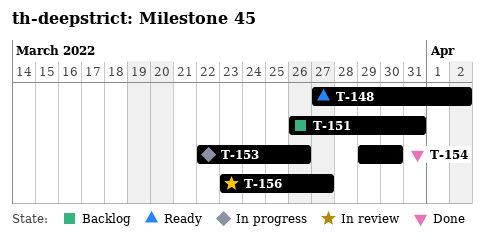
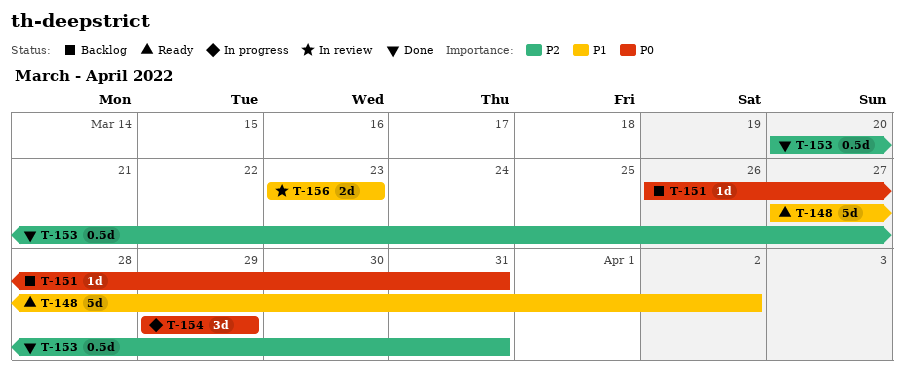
T-153, status: In progress -> Done
T-153, start: Mar 22 -> Mar 20
T-153, due: Mar 26 -> Mar 31
T-154, status: Done -> In progress
T-154, due: Mar 30 -> Mar 29
T-156, due: Mar 27 -> Mar 23

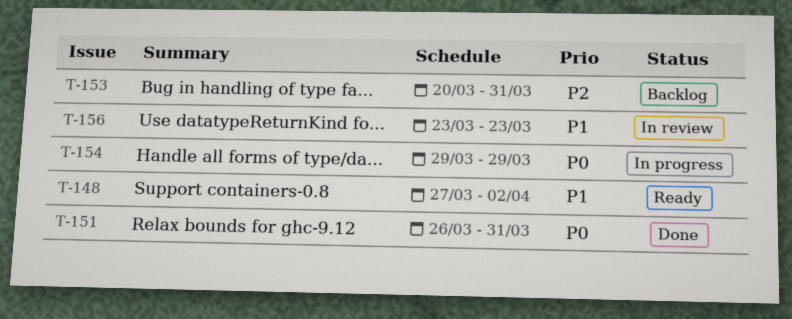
T-151, status: Backlog -> Done
T-153, status: Done -> Backlog

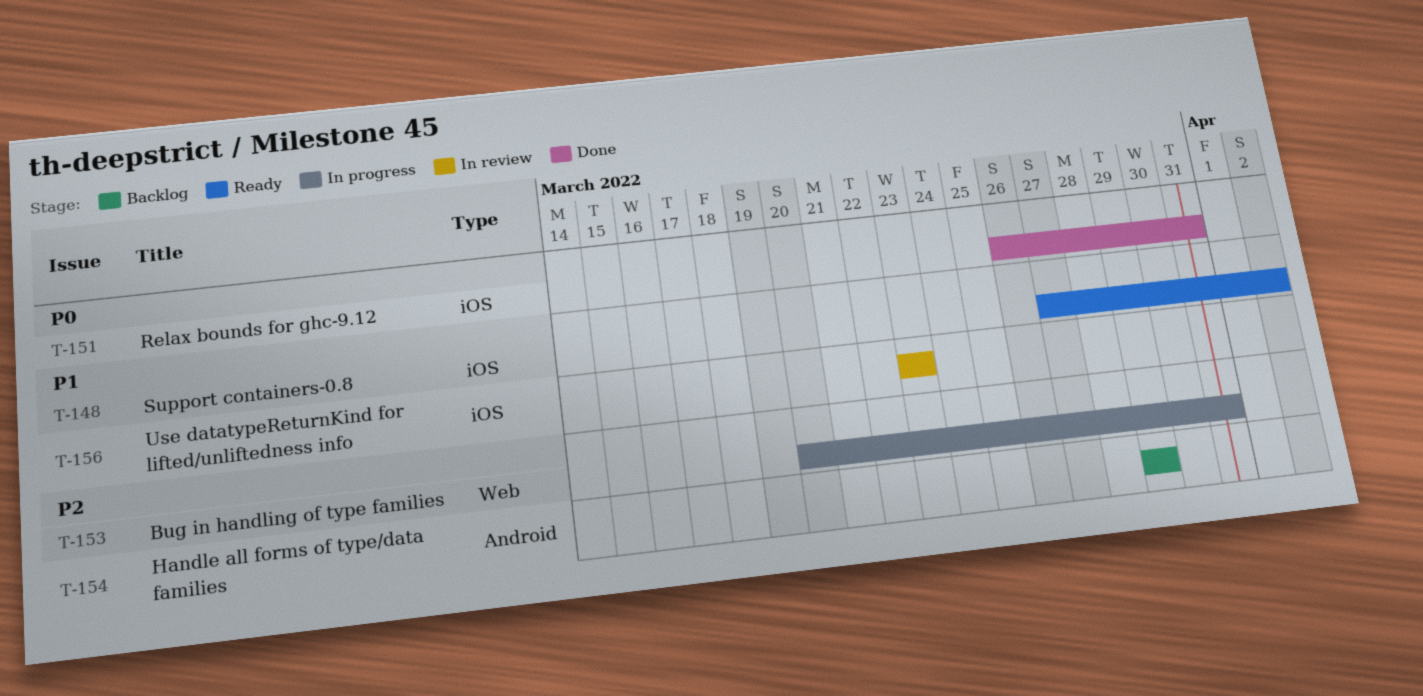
T-153, status: Backlog -> In progress
T-154, status: In progress -> Backlog
T-154, priority: P0 -> P2

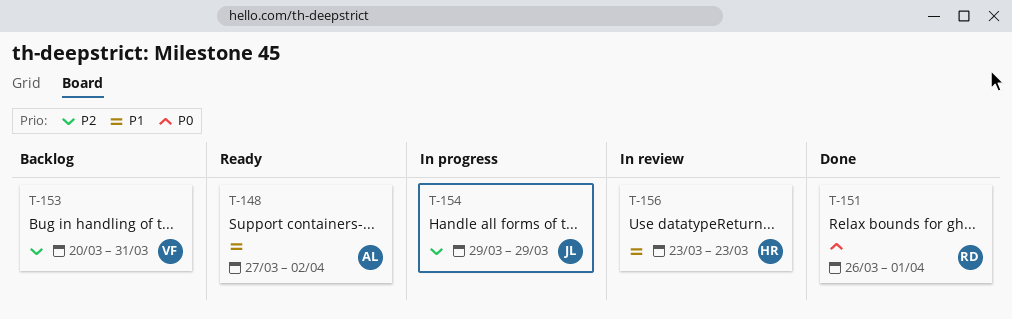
T-151, due: Mar 31 -> Apr 1
T-153, status: In progress -> Backlog
T-154, status: Backlog -> In progress

